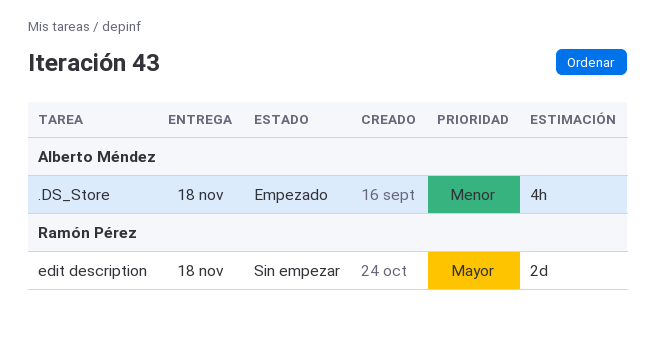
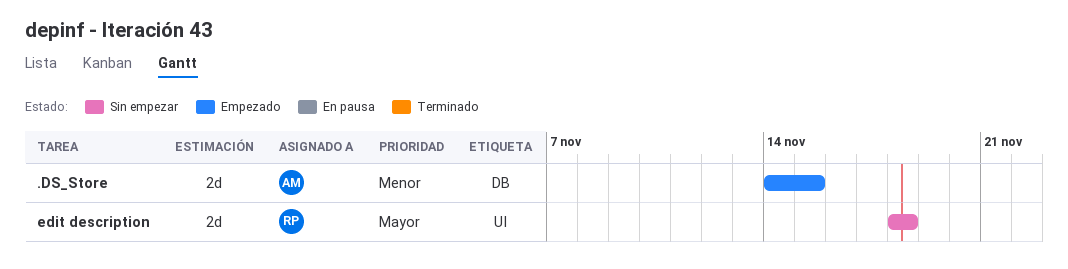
.DS_Store, estimate: 4h -> 2d
.DS_Store, due: Nov 18 -> Nov 15

